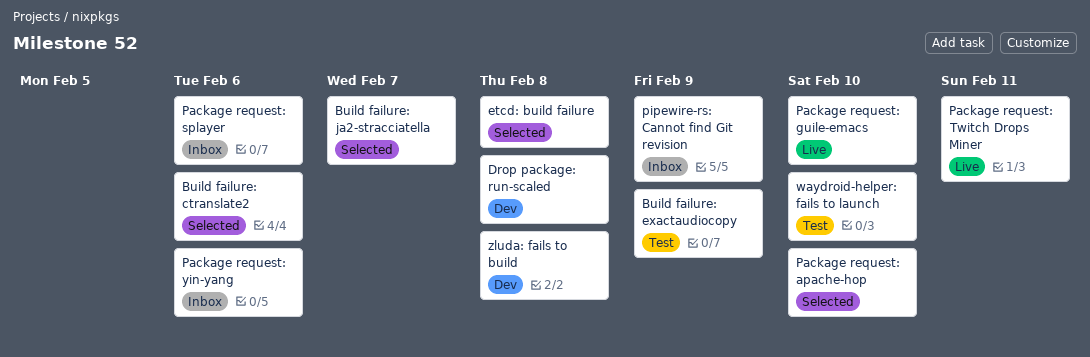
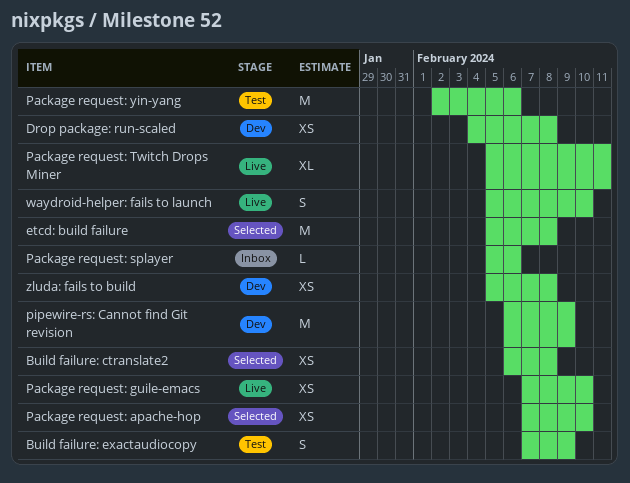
Build failure: ctranslate2, due: Feb 6 -> Feb 8
Build failure: ja2-stracciatella: present -> none
Package request: yin-yang, status: Inbox -> Test
pipewire-rs: Cannot find Git revision, status: Inbox -> Dev
waydroid-helper: fails to launch, status: Test -> Live

